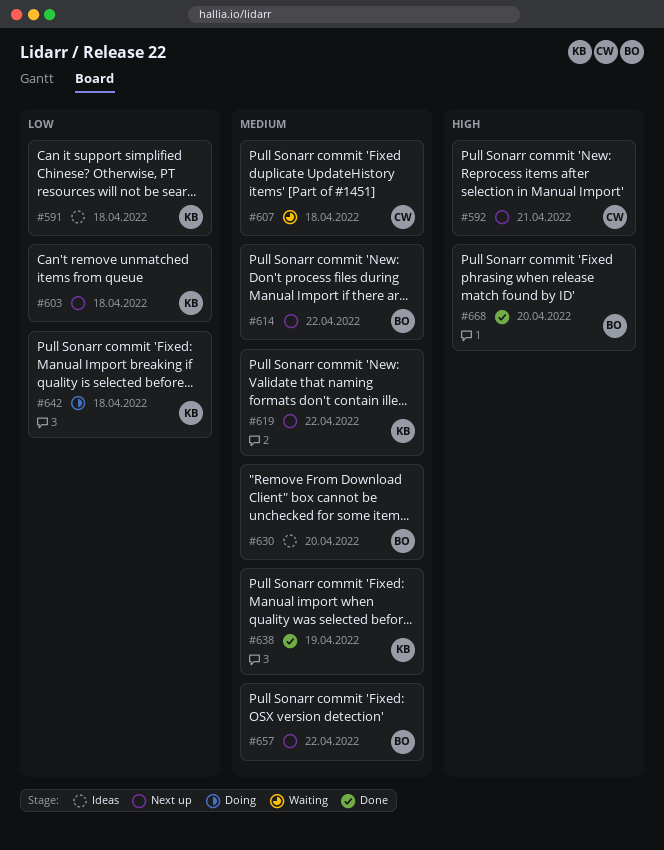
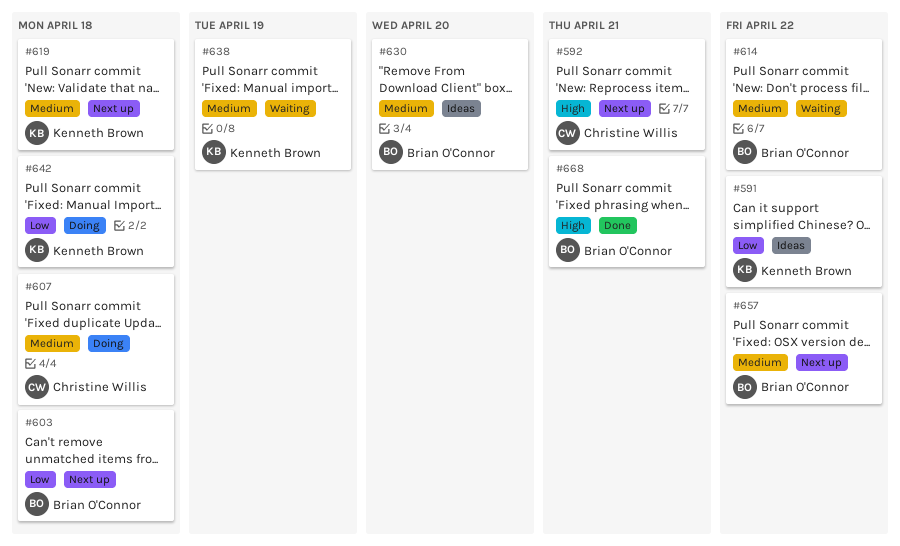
#591, due: Apr 18 -> Apr 22
#603, owner: Kenneth Brown -> Brian O'Connor
#607, status: Waiting -> Doing
#614, status: Next up -> Waiting
#619, due: Apr 22 -> Apr 18
#638, status: Done -> Waiting
#668, due: Apr 20 -> Apr 21

